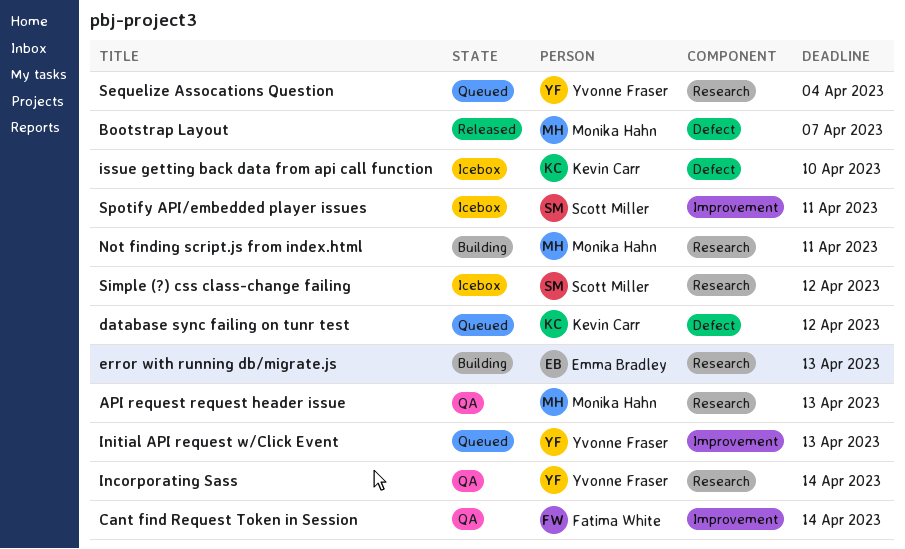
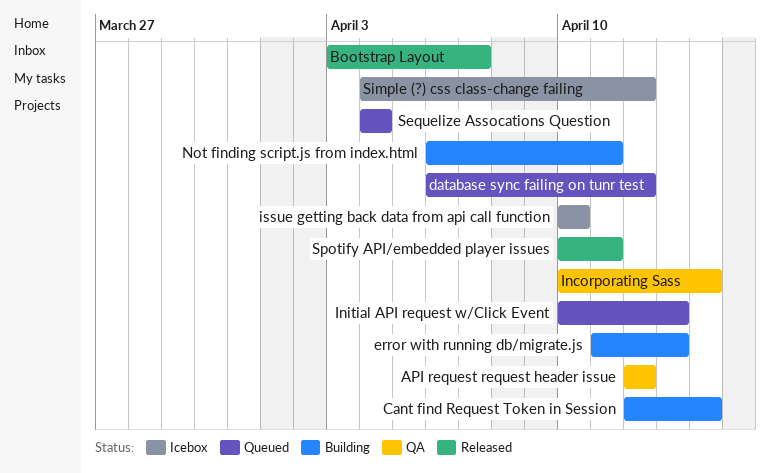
API request request header issue, due: Apr 13 -> Apr 12
Cant find Request Token in Session, status: QA -> Building
Spotify API/embedded player issues, status: Icebox -> Released

